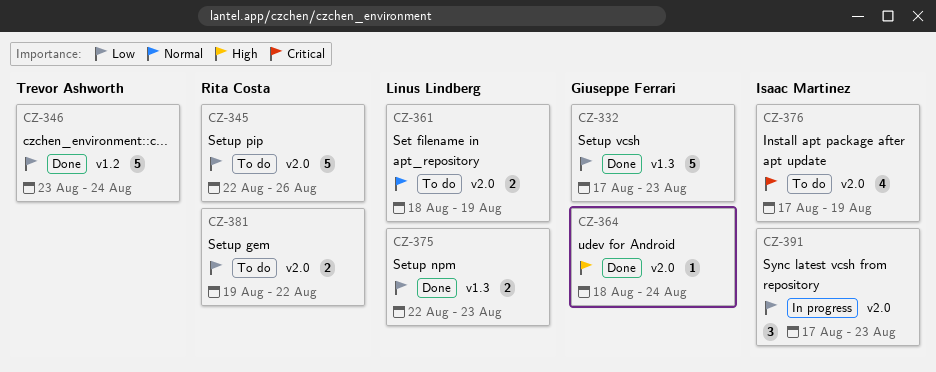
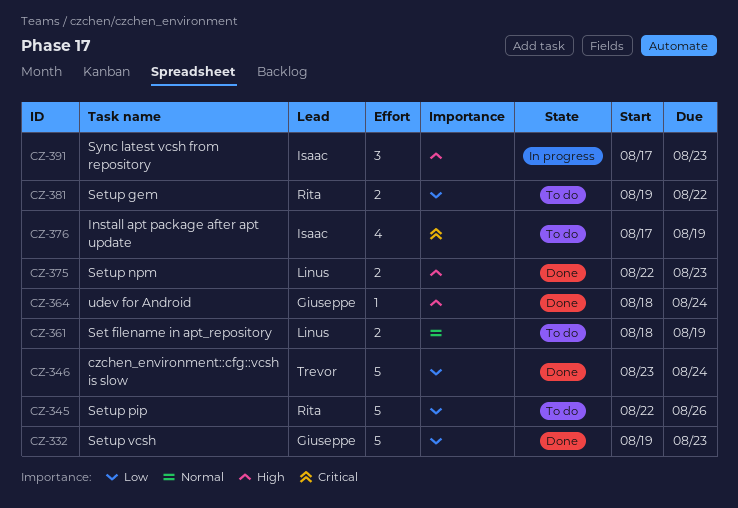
CZ-332, start: Aug 17 -> Aug 19
CZ-375, priority: Low -> High
CZ-391, priority: Low -> High

